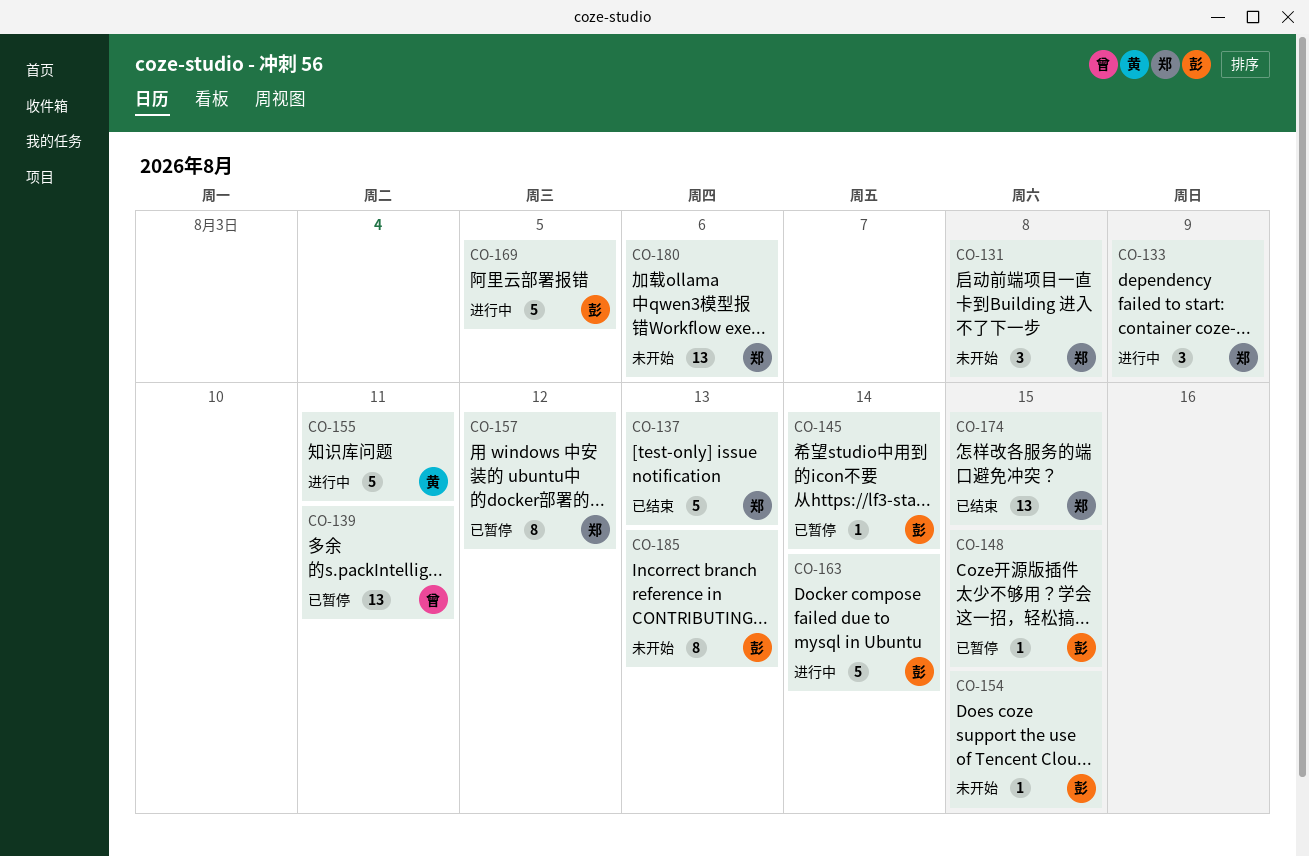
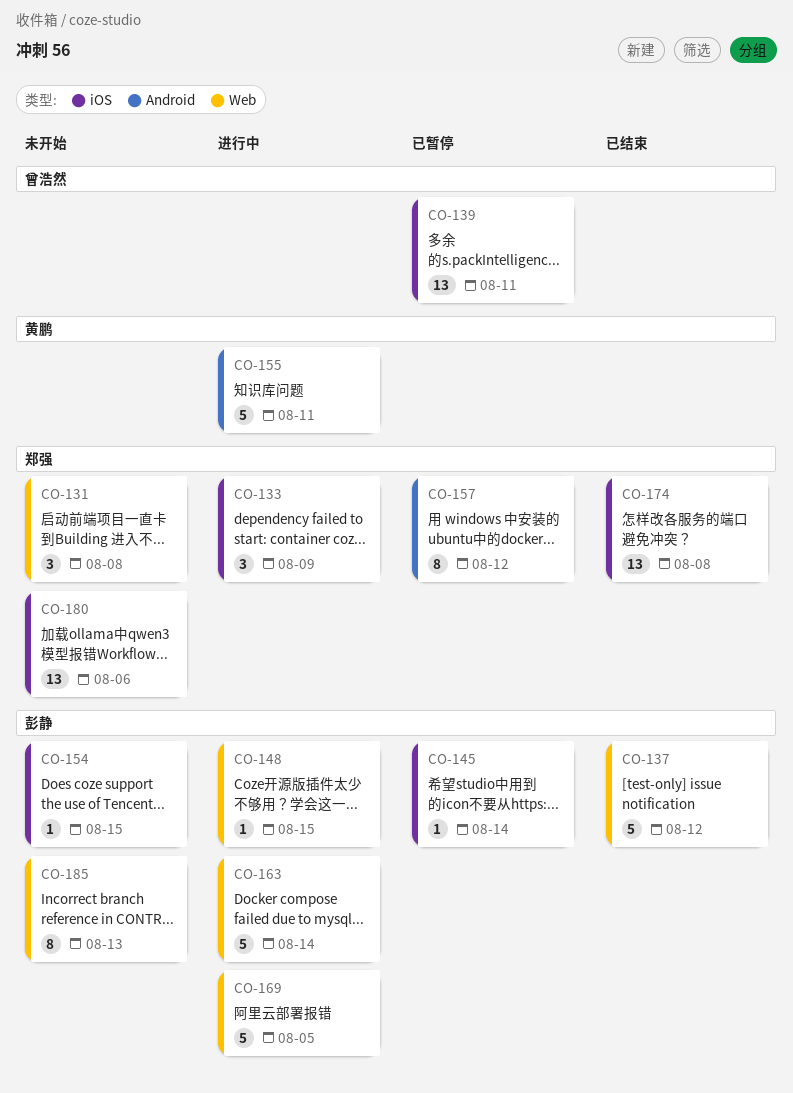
CO-137, owner: 郑强 -> 彭静
CO-137, due: Aug 13 -> Aug 12
CO-148, status: 已暂停 -> 进行中
CO-174, due: Aug 15 -> Aug 8

